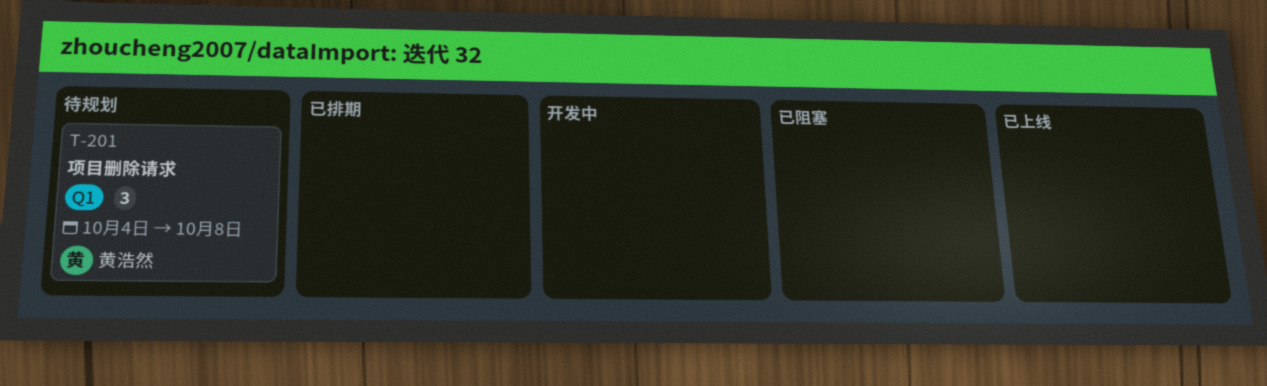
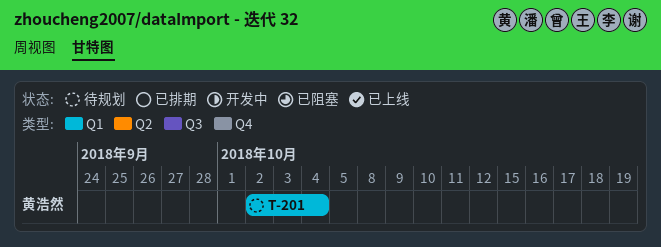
T-201, start: Oct 4 -> Oct 2
T-201, due: Oct 8 -> Oct 4

